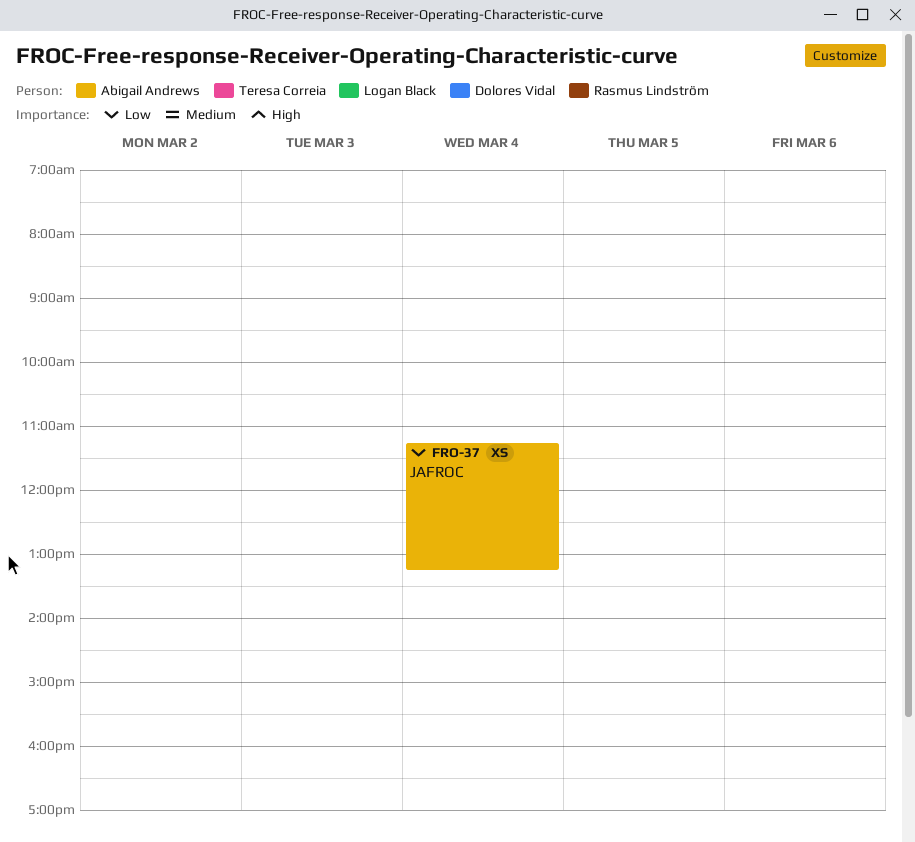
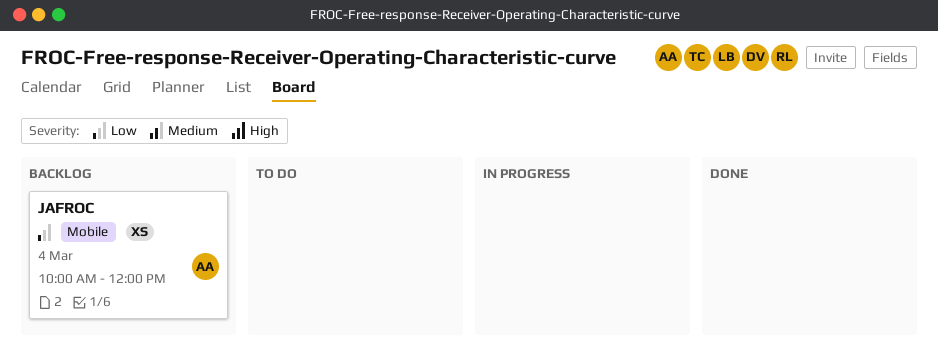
JAFROC, begins: 11:15 -> 10:00
JAFROC, ends: 13:15 -> 12:00

